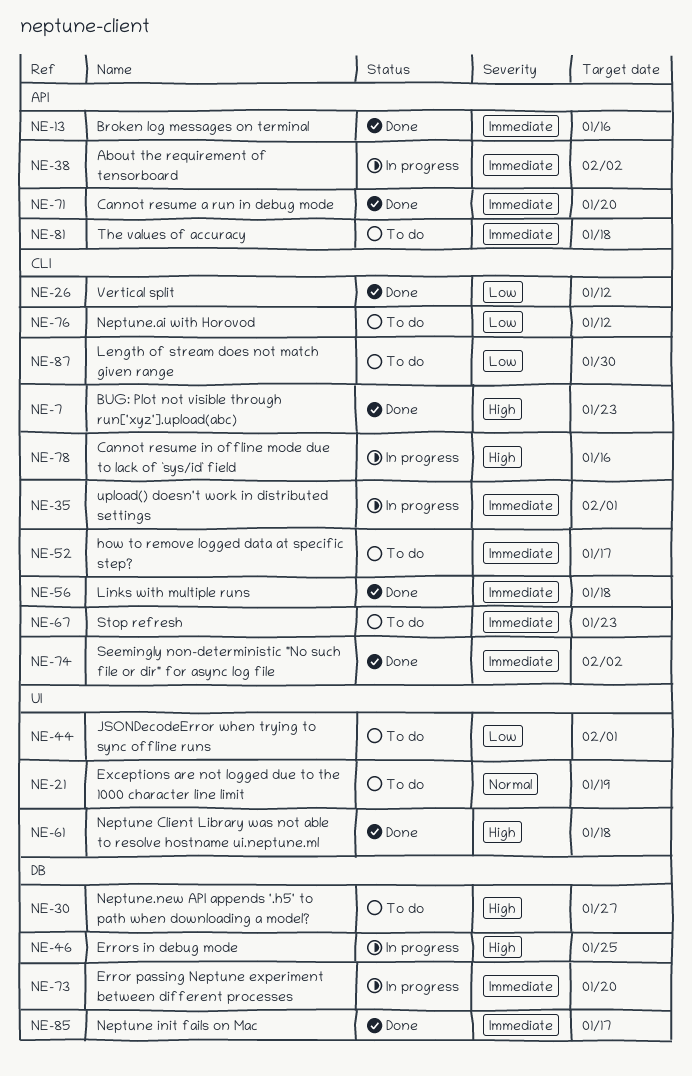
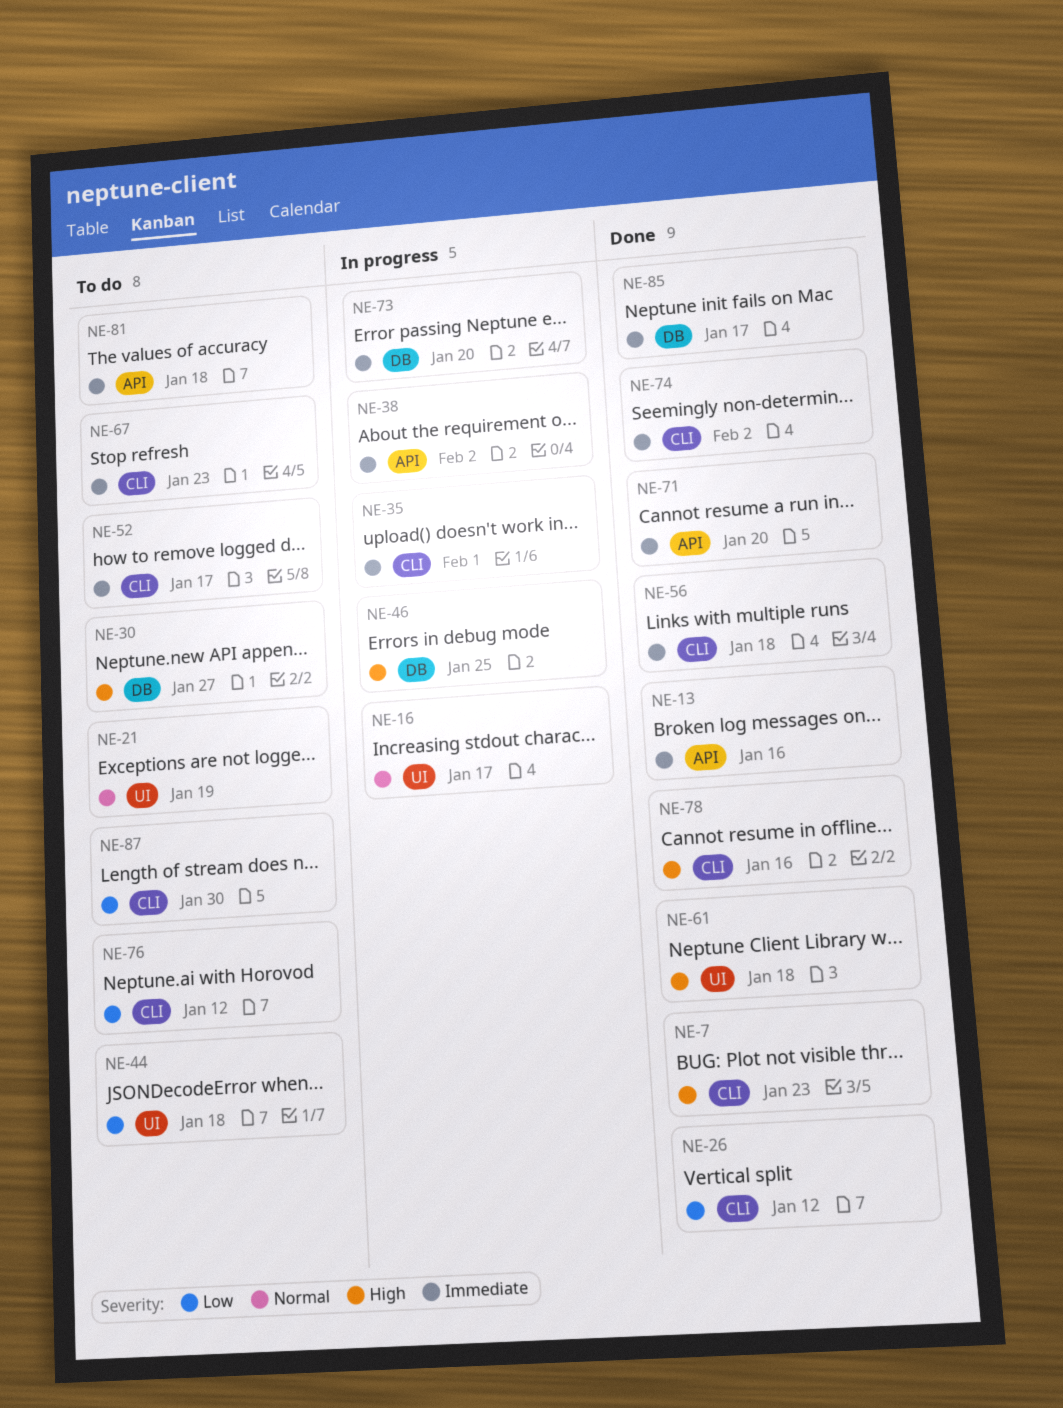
NE-16: none -> present
NE-44, due: Feb 1 -> Jan 18
NE-78, status: In progress -> Done

